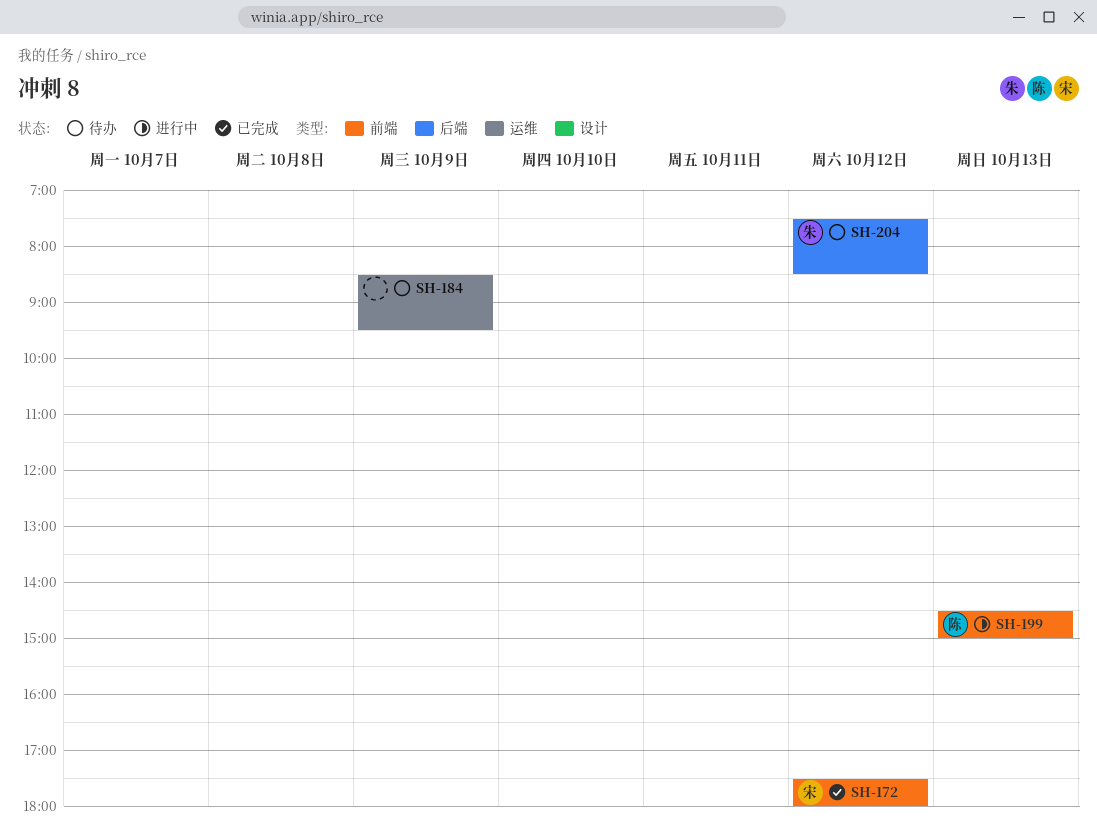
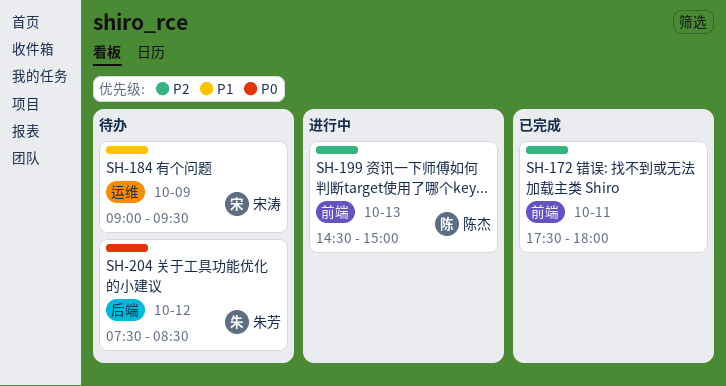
SH-172, owner: 宋涛 -> none
SH-172, day: Oct 12 -> Oct 11
SH-184, owner: none -> 宋涛
SH-184, begins: 08:30 -> 09:00

